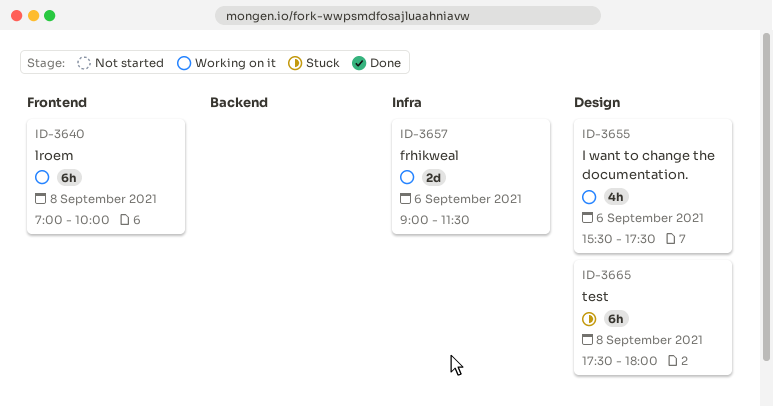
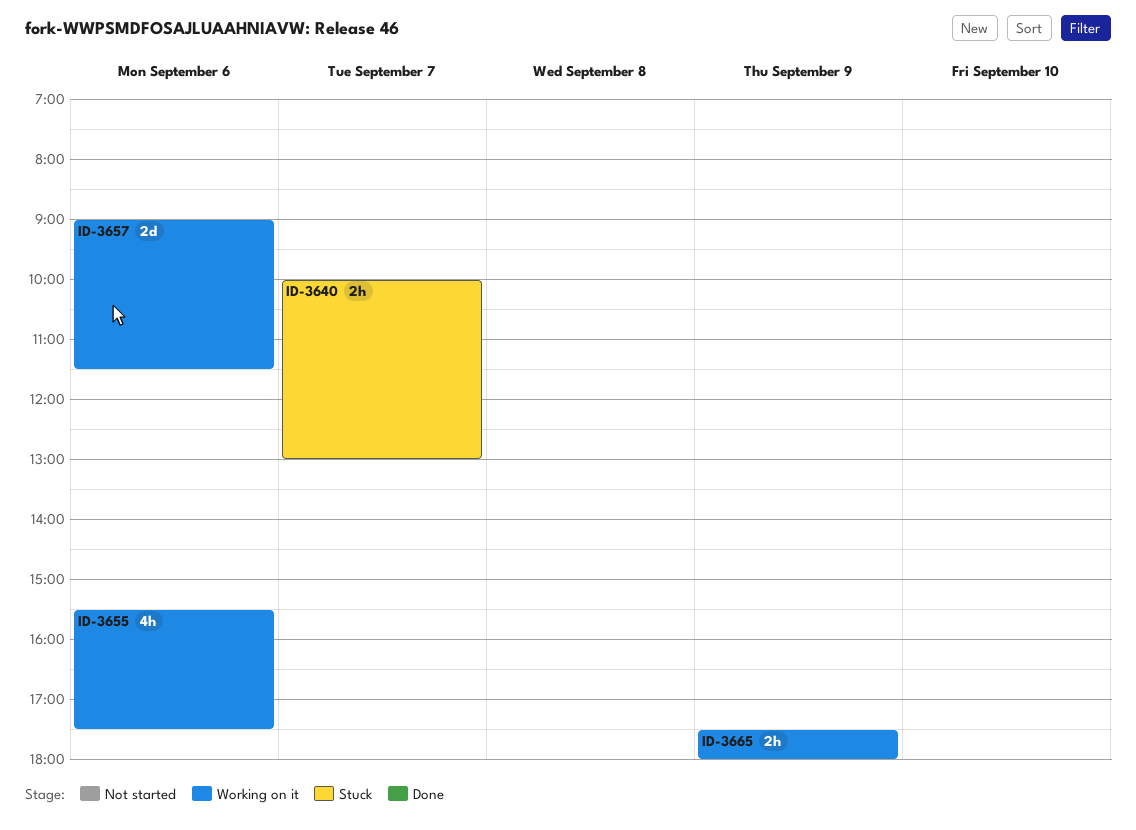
ID-3640, status: Working on it -> Stuck
ID-3640, estimate: 6h -> 2h
ID-3640, day: Sep 8 -> Sep 7
ID-3640, begins: 07:00 -> 10:00
ID-3640, ends: 10:00 -> 13:00
ID-3665, status: Stuck -> Working on it
ID-3665, estimate: 6h -> 2h
ID-3665, day: Sep 8 -> Sep 9

